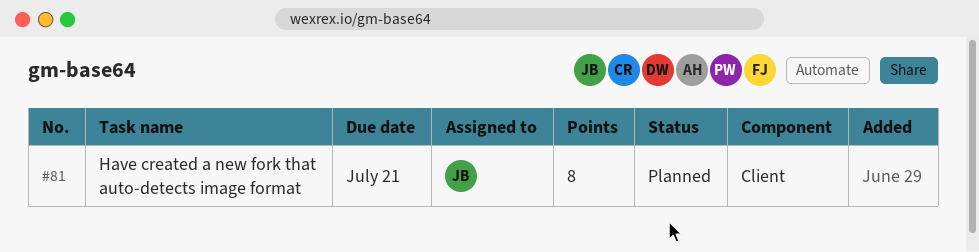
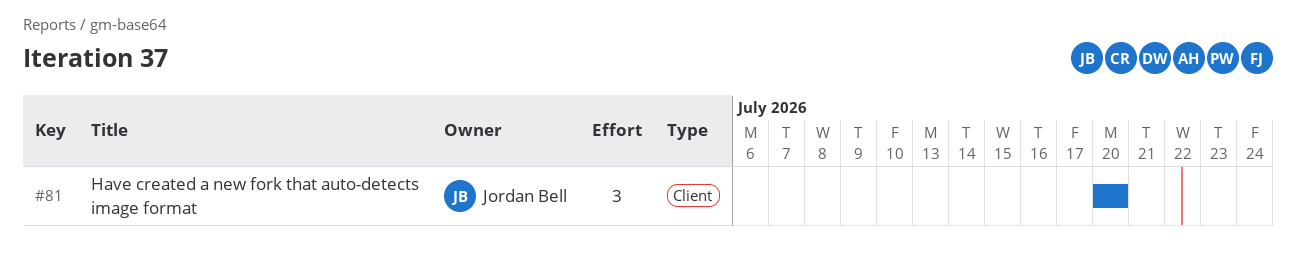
#81, estimate: 8 -> 3
#81, due: Jul 21 -> Jul 20

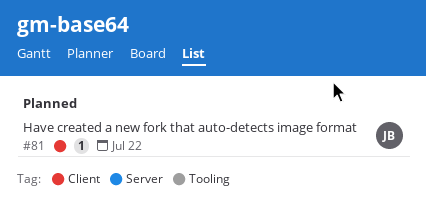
#81, estimate: 3 -> 1
#81, due: Jul 20 -> Jul 22

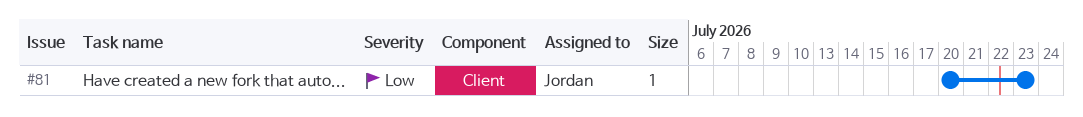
#81, due: Jul 22 -> Jul 23

